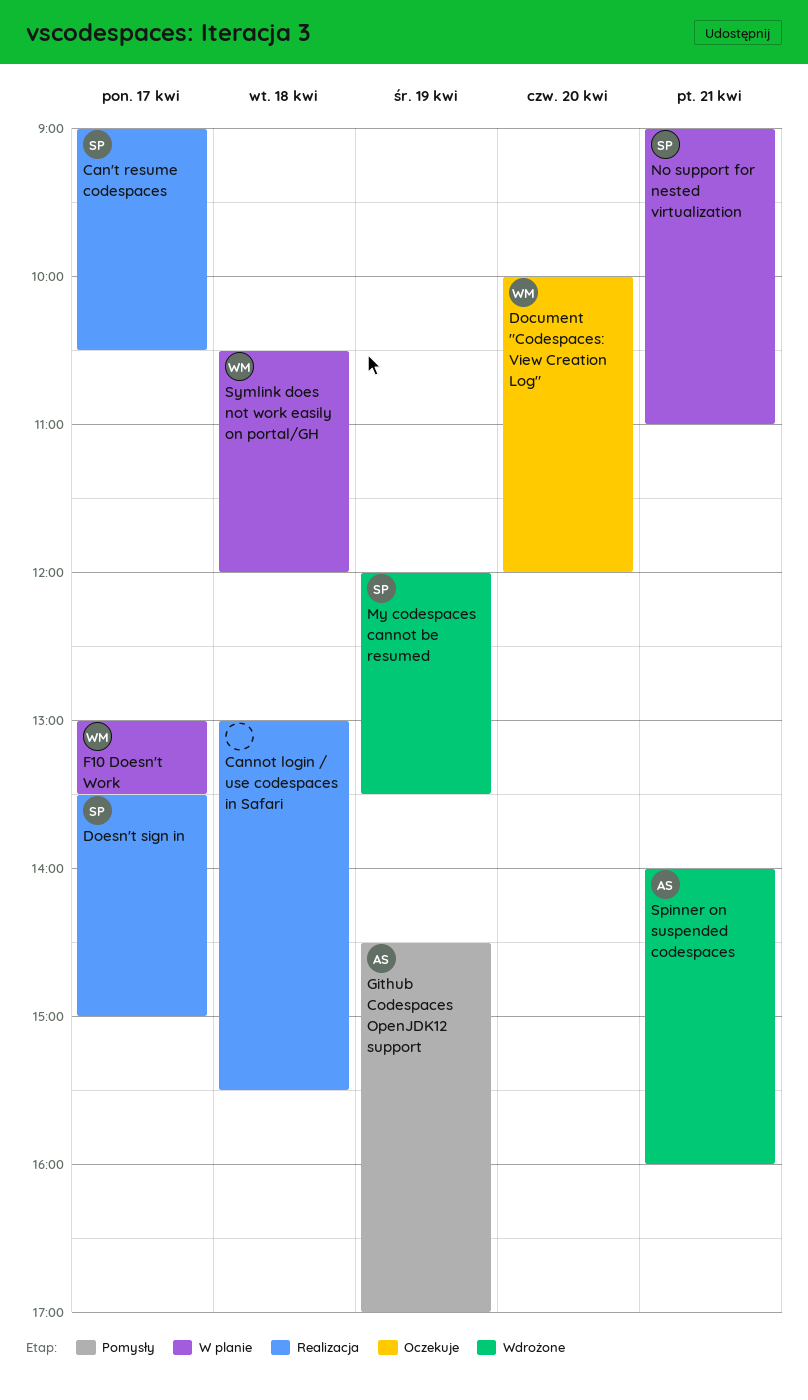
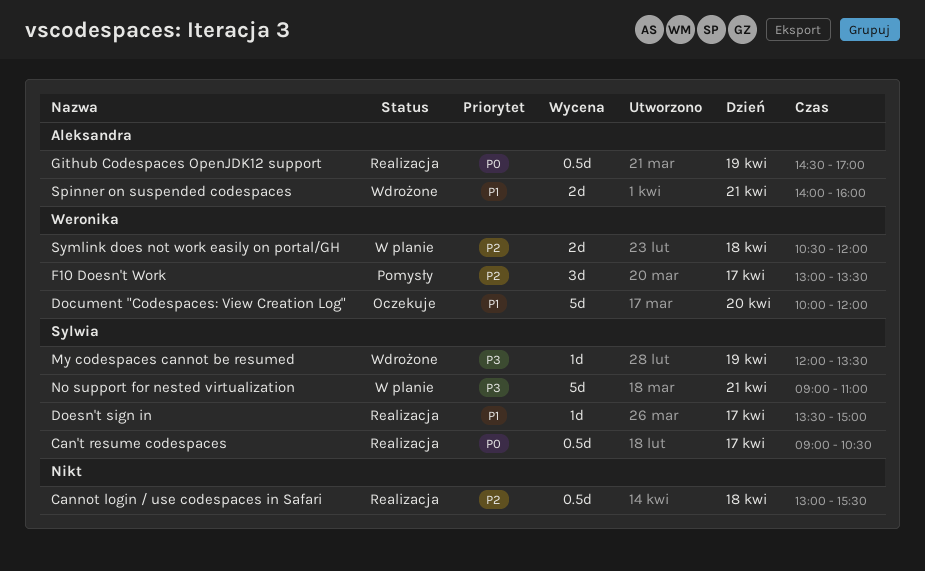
F10 Doesn't Work, status: W planie -> Pomysły
Github Codespaces OpenJDK12 support, status: Pomysły -> Realizacja

